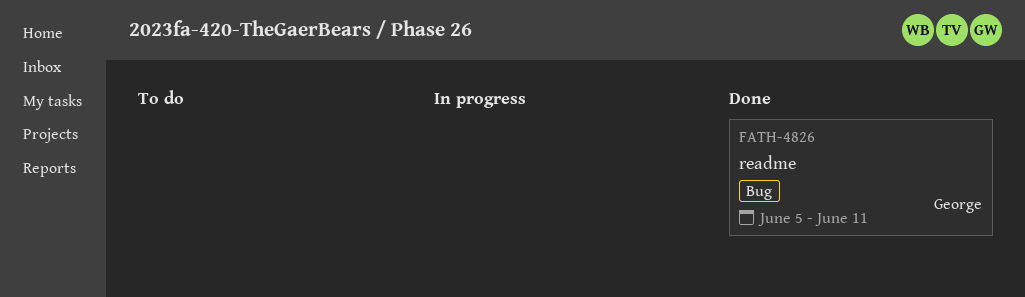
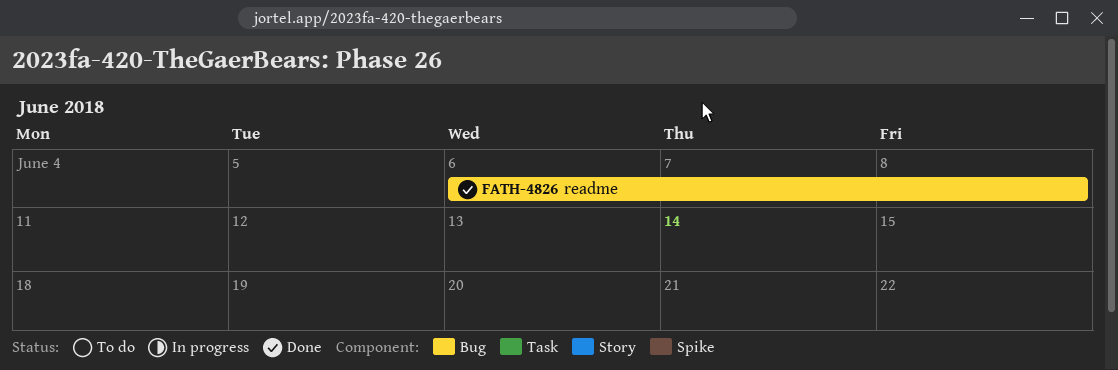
FATH-4826, start: Jun 5 -> Jun 6
FATH-4826, due: Jun 11 -> Jun 8

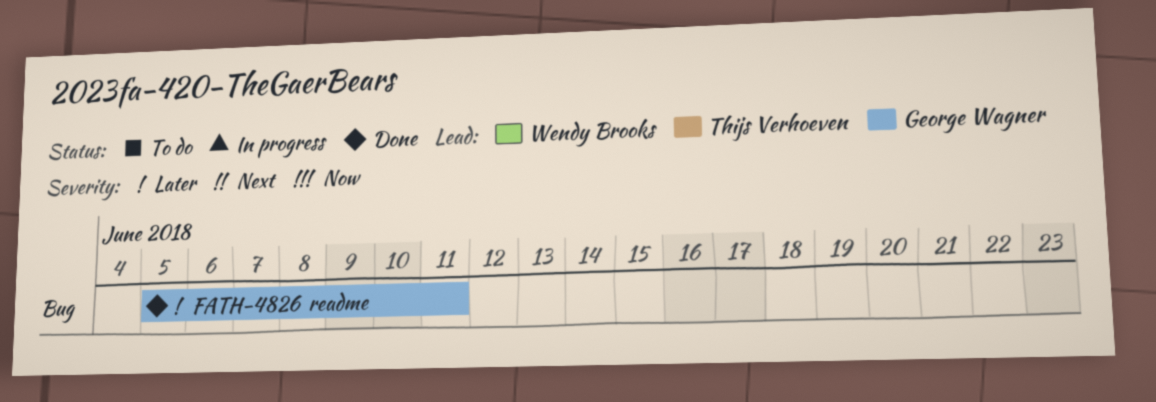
FATH-4826, start: Jun 6 -> Jun 5
FATH-4826, due: Jun 8 -> Jun 11

